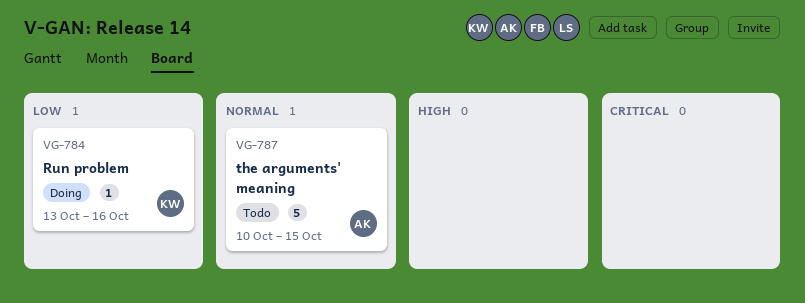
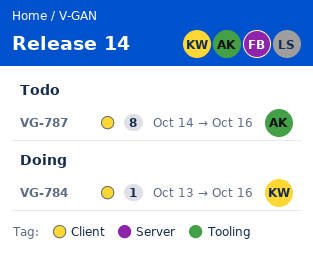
VG-787, estimate: 5 -> 8
VG-787, start: Oct 10 -> Oct 14
VG-787, due: Oct 15 -> Oct 16

